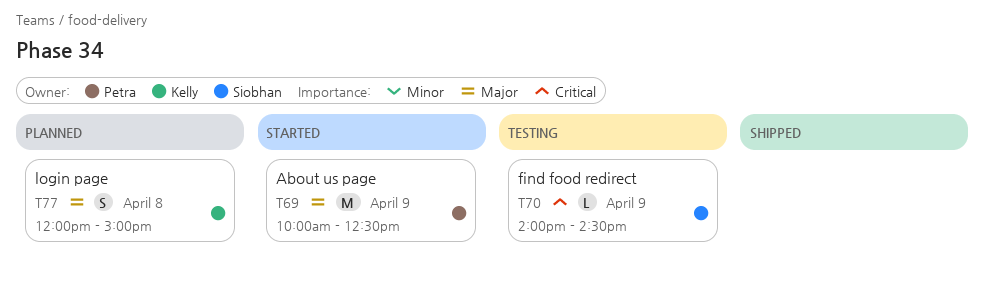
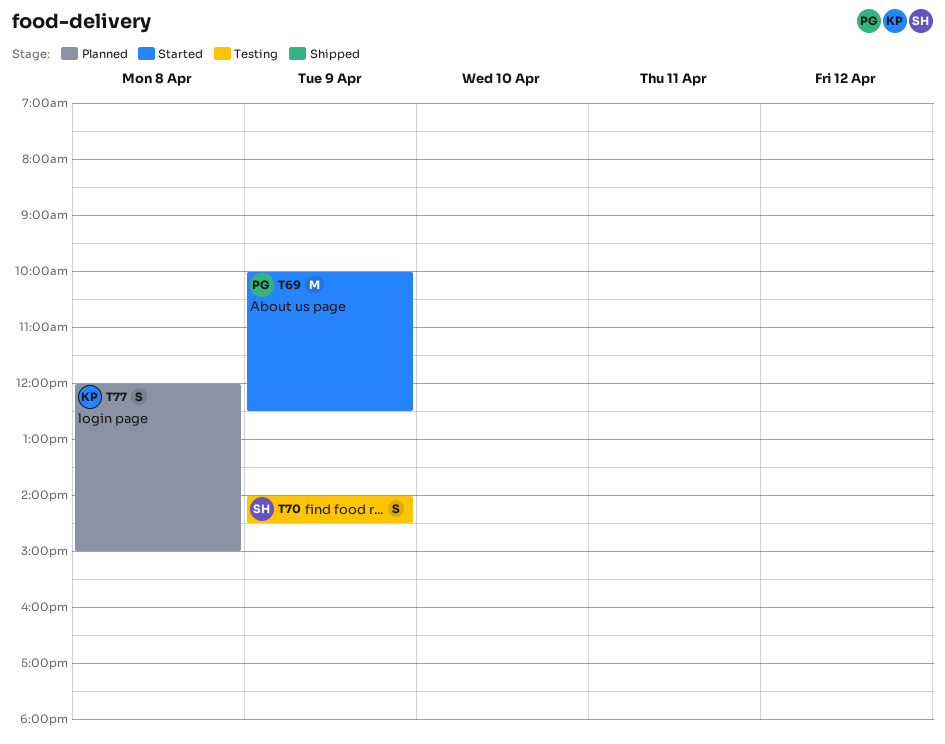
T70, estimate: L -> S

